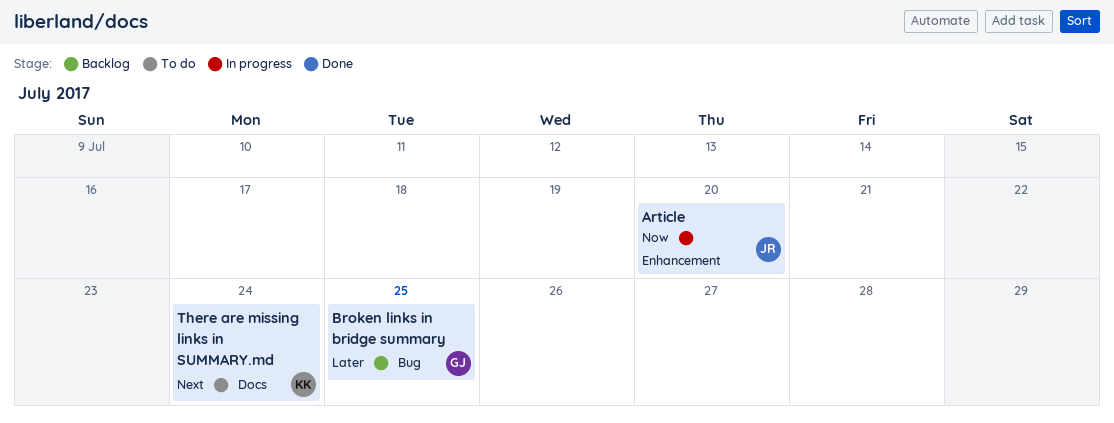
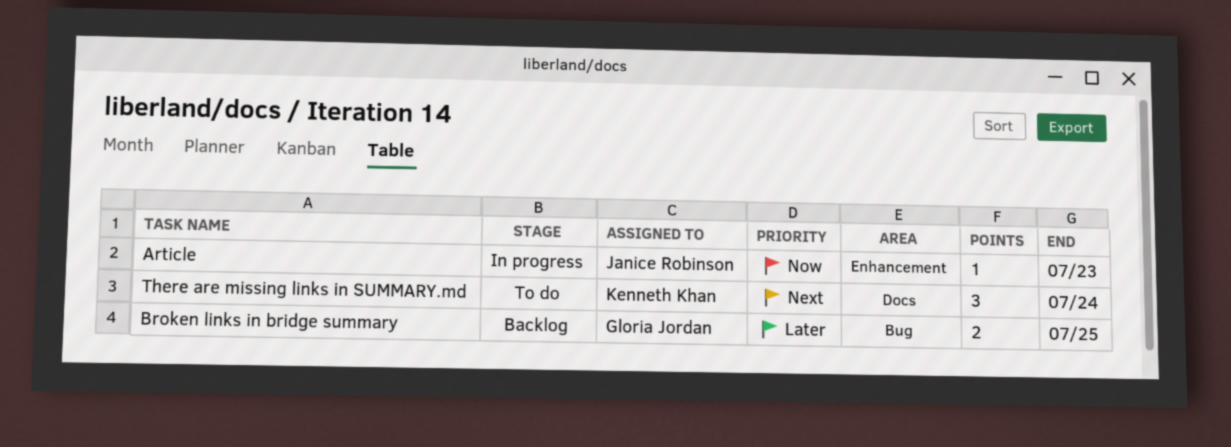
Article, due: Jul 20 -> Jul 23

